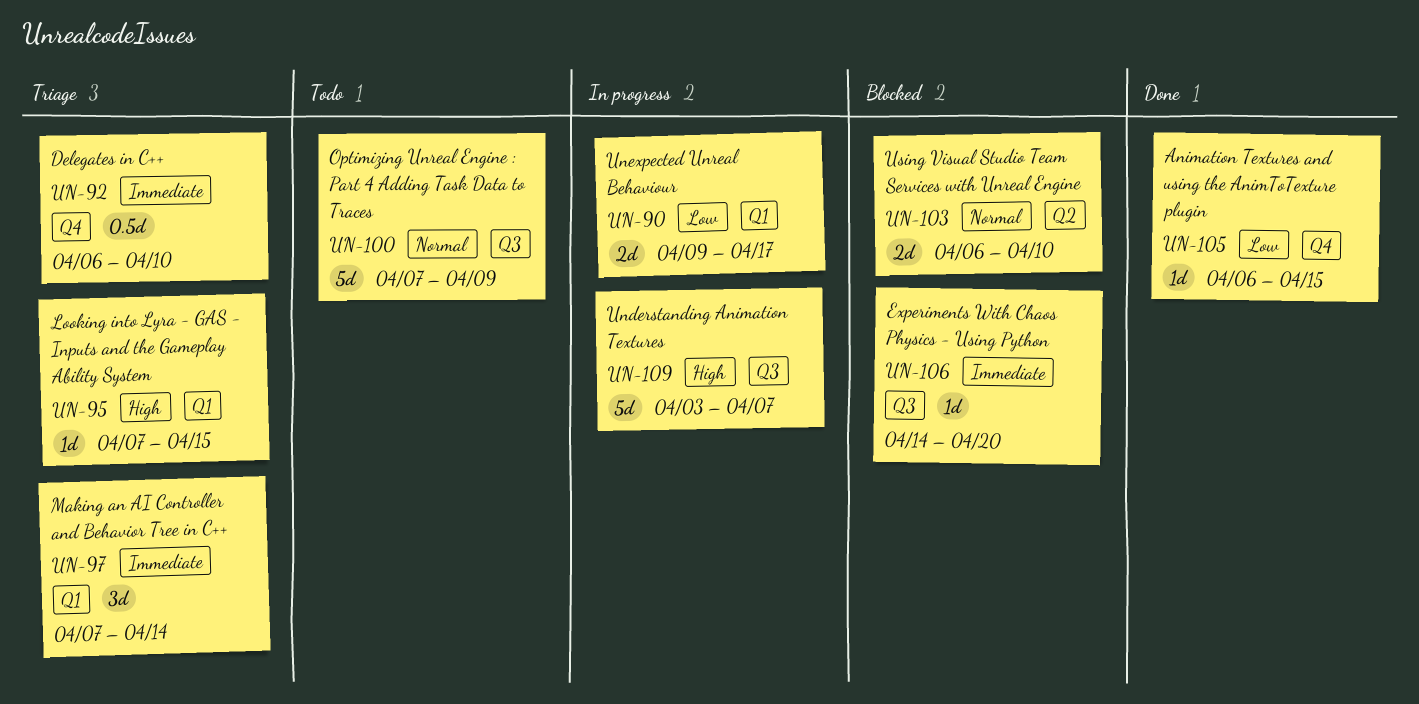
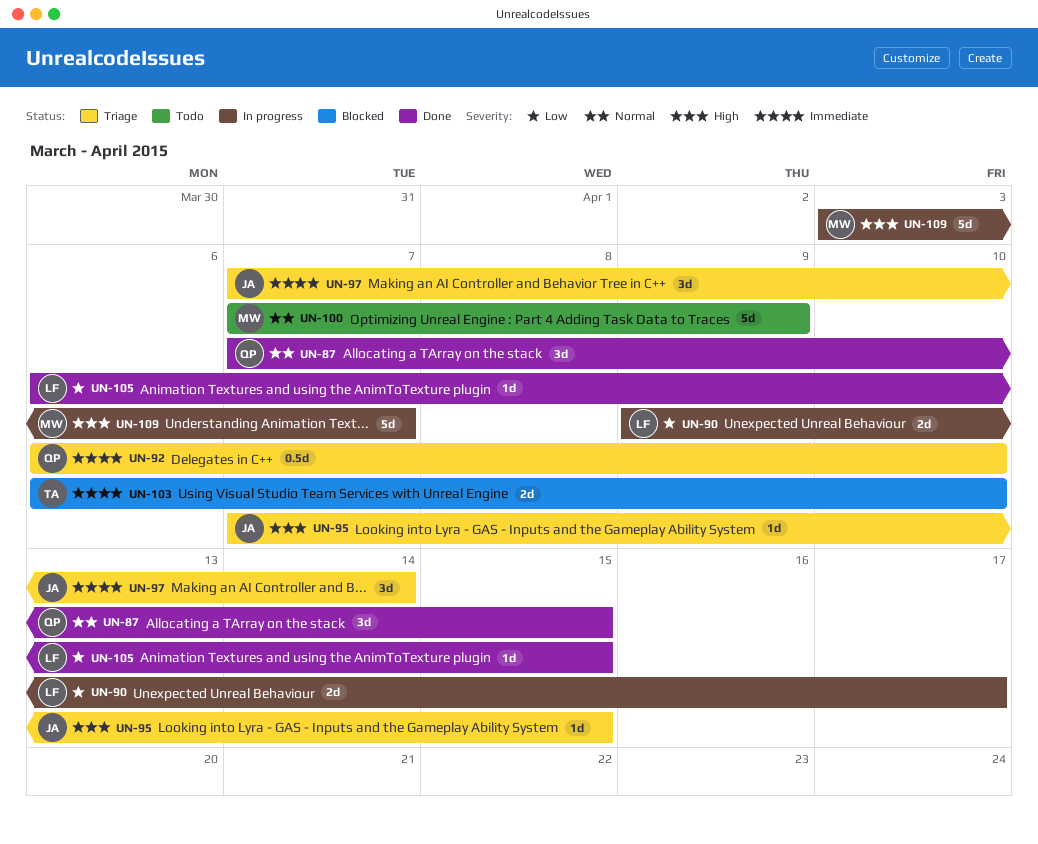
UN-87: none -> present
UN-103, priority: Normal -> Immediate
UN-106: present -> none

